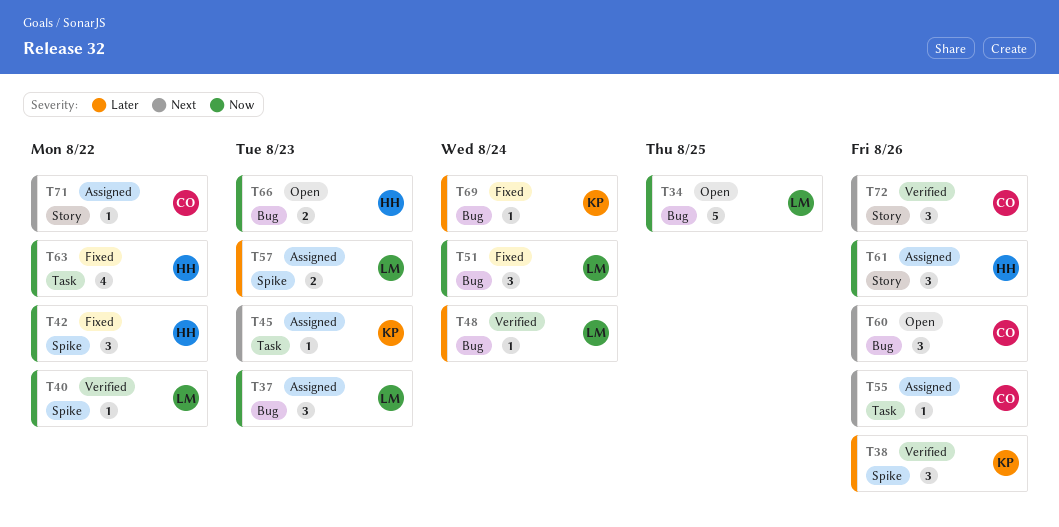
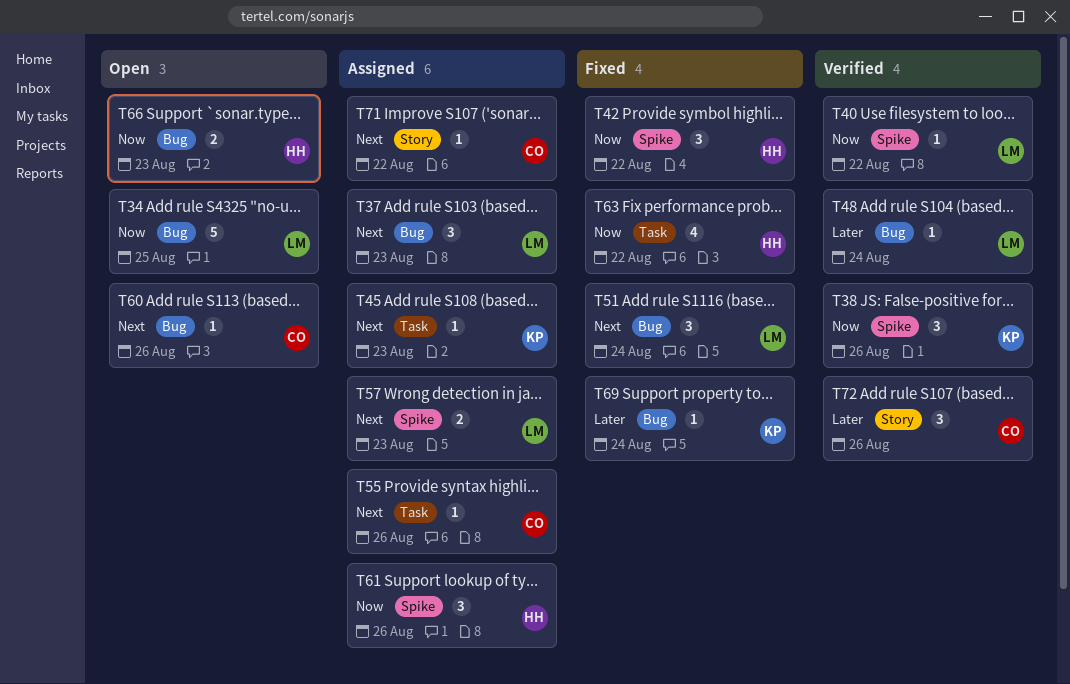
T37, priority: Now -> Next
T38, priority: Later -> Now
T51, priority: Now -> Next
T57, priority: Later -> Next
T60, estimate: 3 -> 1
T61, label: Story -> Spike
T72, priority: Next -> Later

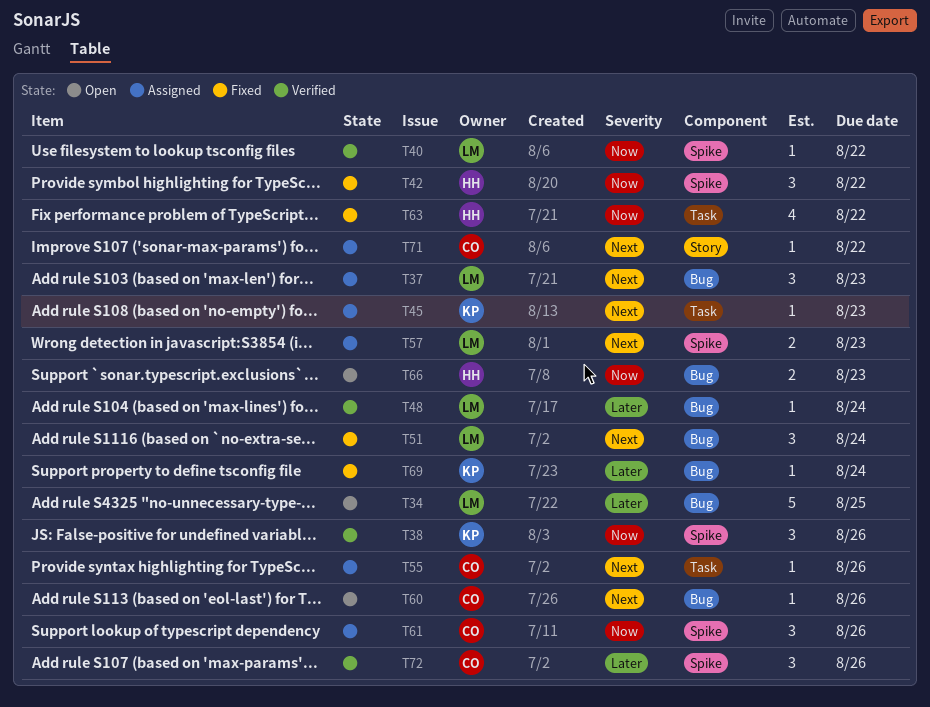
T34, priority: Now -> Later
T61, owner: HH -> CO
T72, label: Story -> Spike

